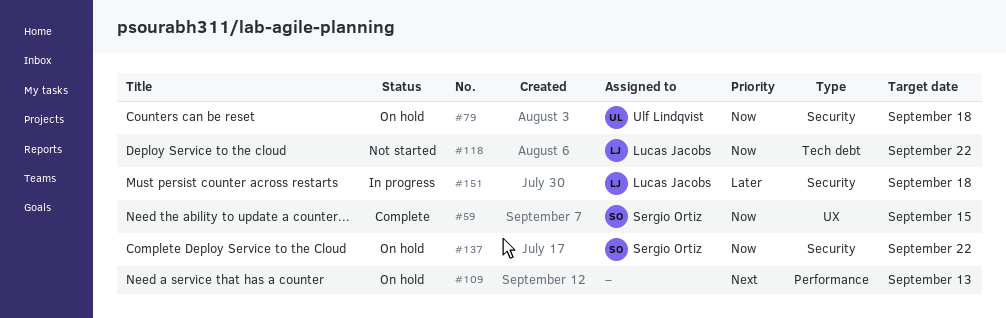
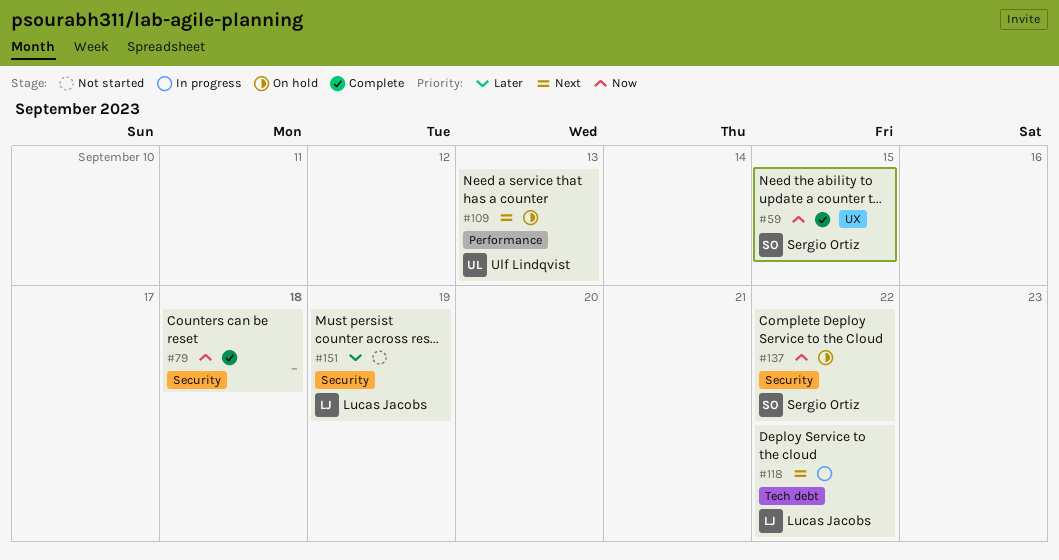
#79, status: On hold -> Complete
#79, owner: Ulf Lindqvist -> none
#109, owner: none -> Ulf Lindqvist
#118, status: Not started -> In progress
#118, priority: Now -> Next
#151, status: In progress -> Not started
#151, due: Sep 18 -> Sep 19

